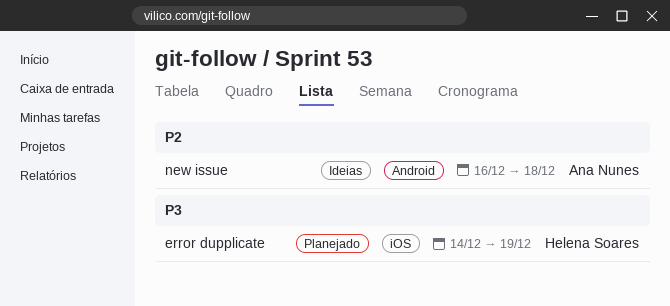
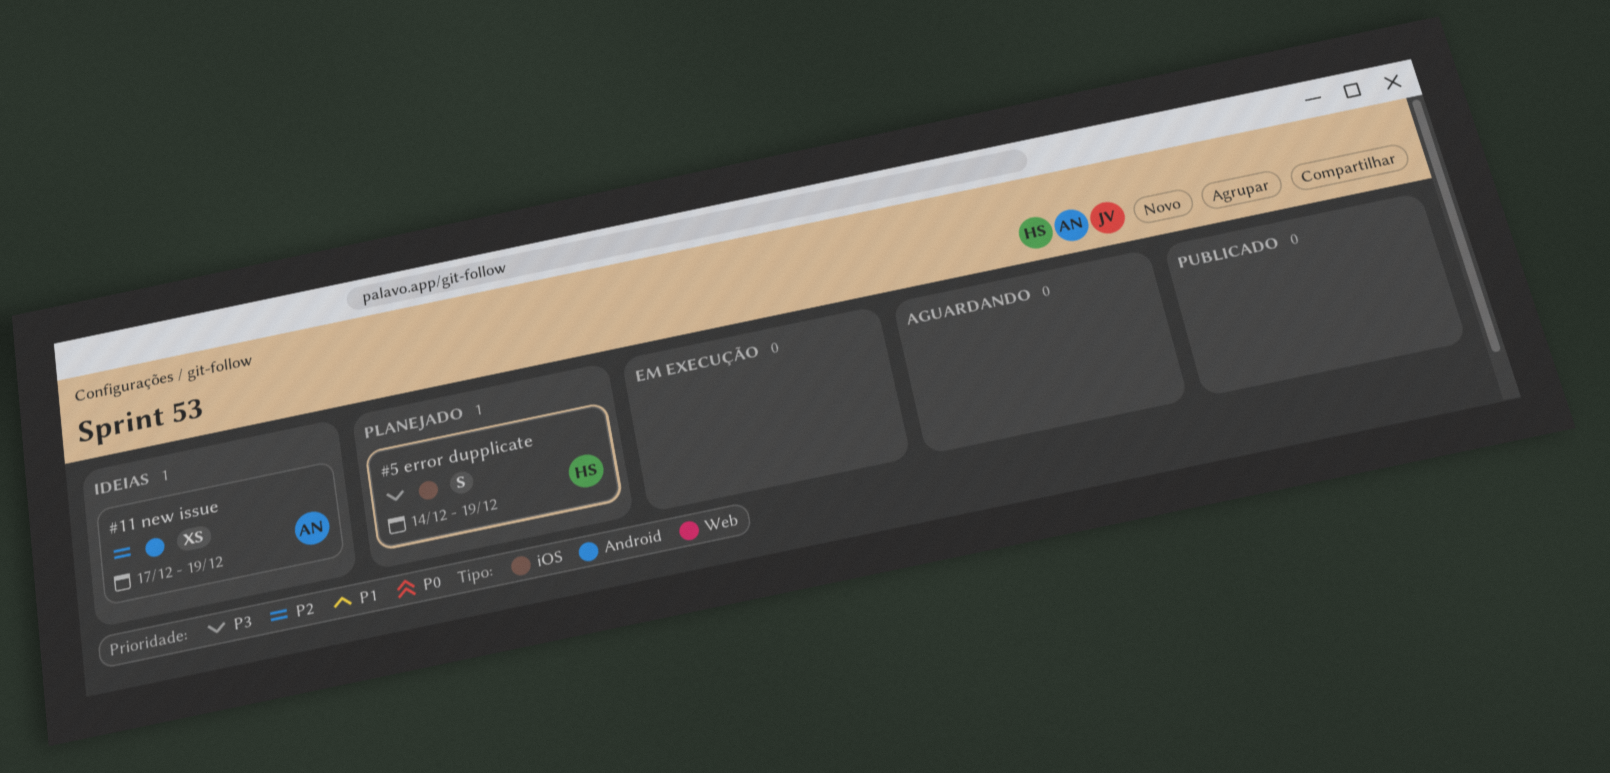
new issue, start: Dec 16 -> Dec 17
new issue, due: Dec 18 -> Dec 19

